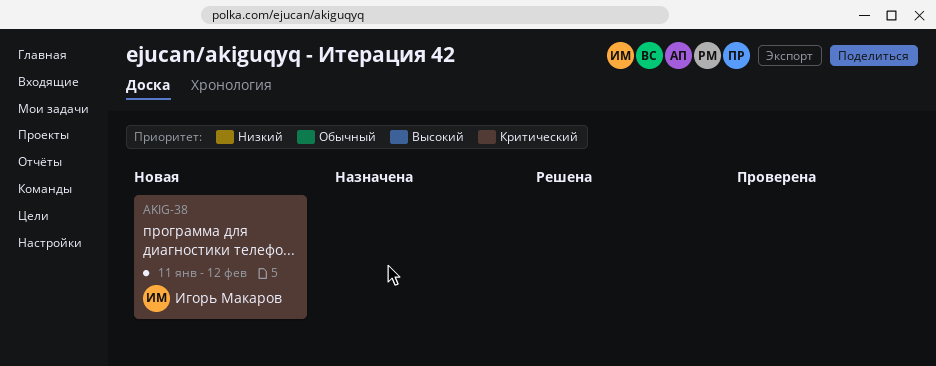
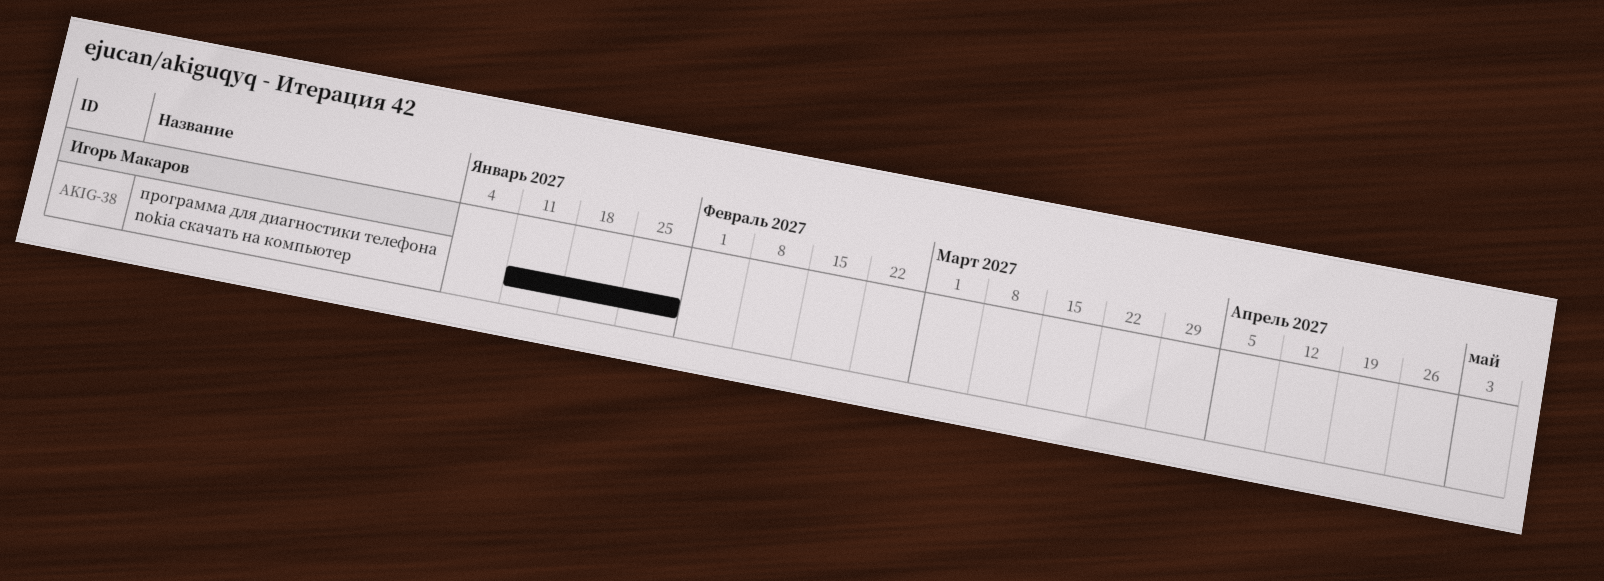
AKIG-38, due: Feb 12 -> Jan 29

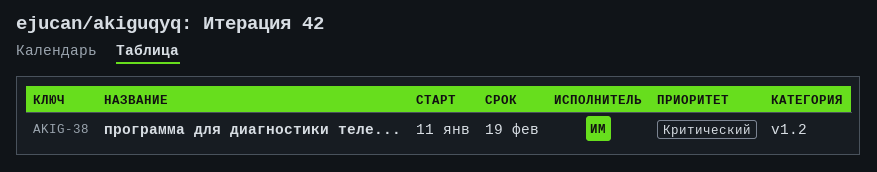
AKIG-38, due: Jan 29 -> Feb 19

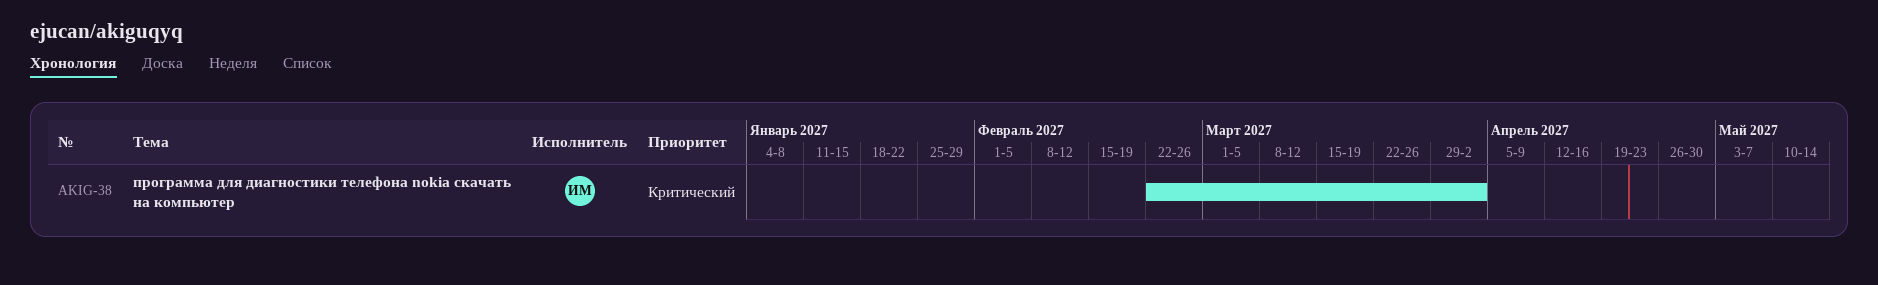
AKIG-38, start: Jan 11 -> Feb 22
AKIG-38, due: Feb 19 -> Apr 2

